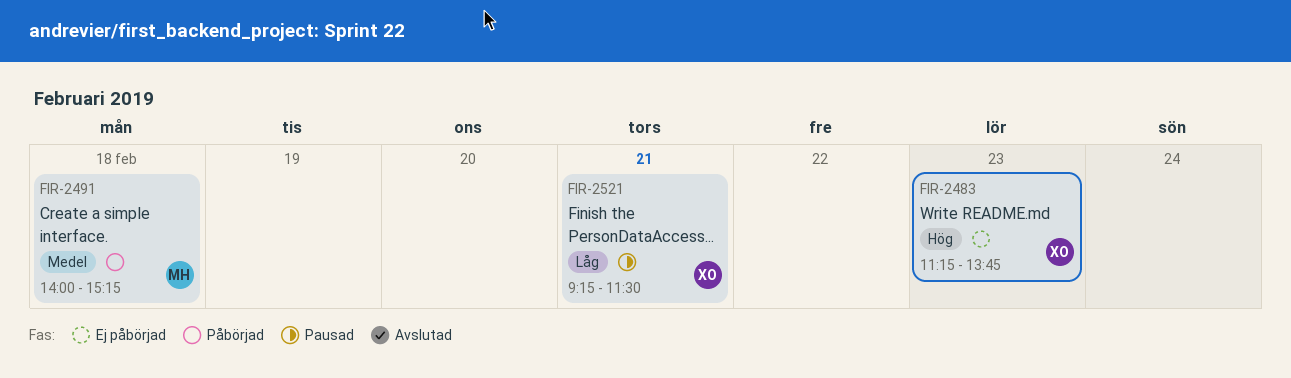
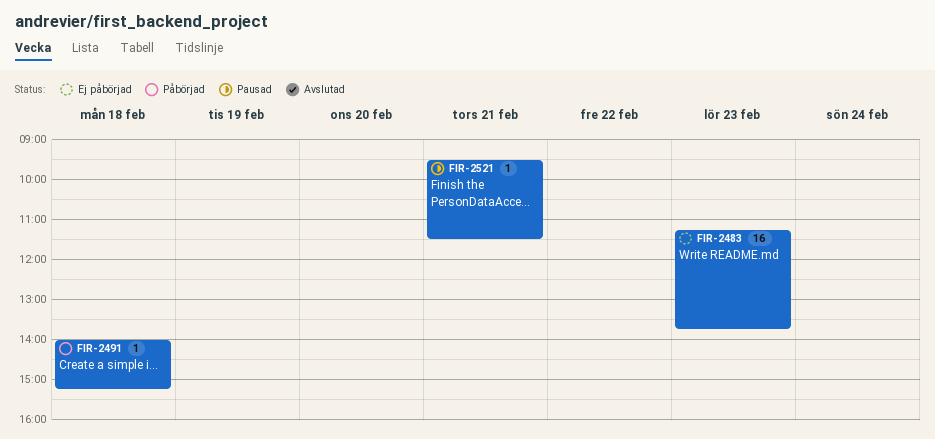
FIR-2521, begins: 09:15 -> 09:30

